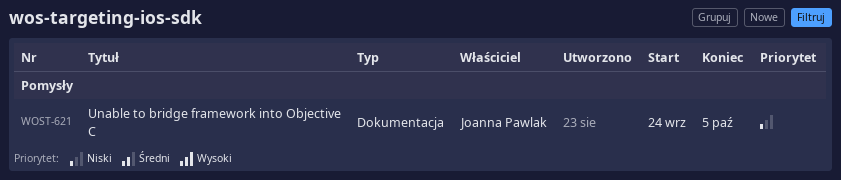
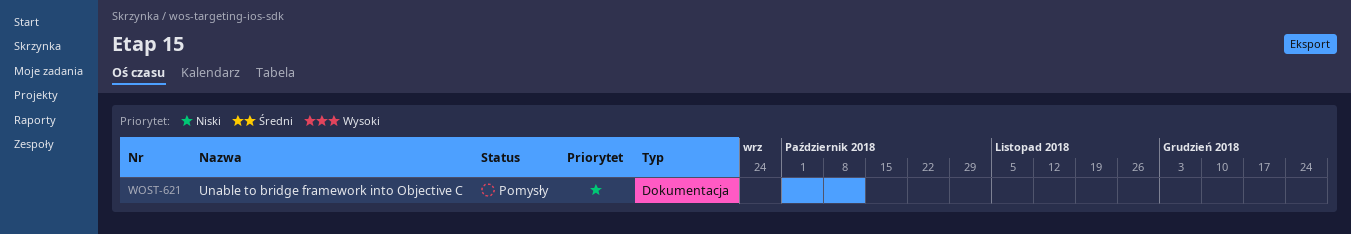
WOST-621, start: Sep 24 -> Oct 1
WOST-621, due: Oct 5 -> Oct 12

